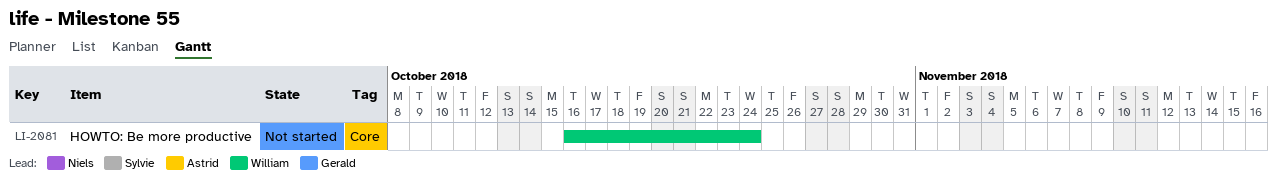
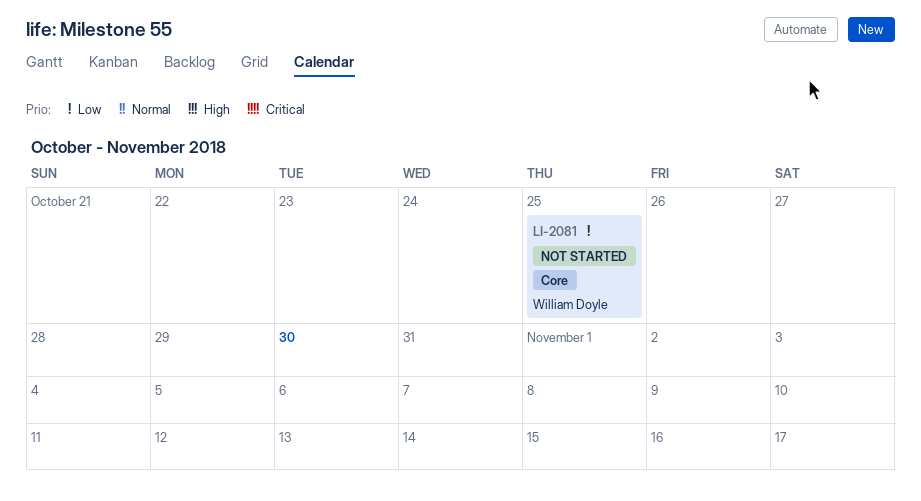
LI-2081, due: Oct 24 -> Oct 25

